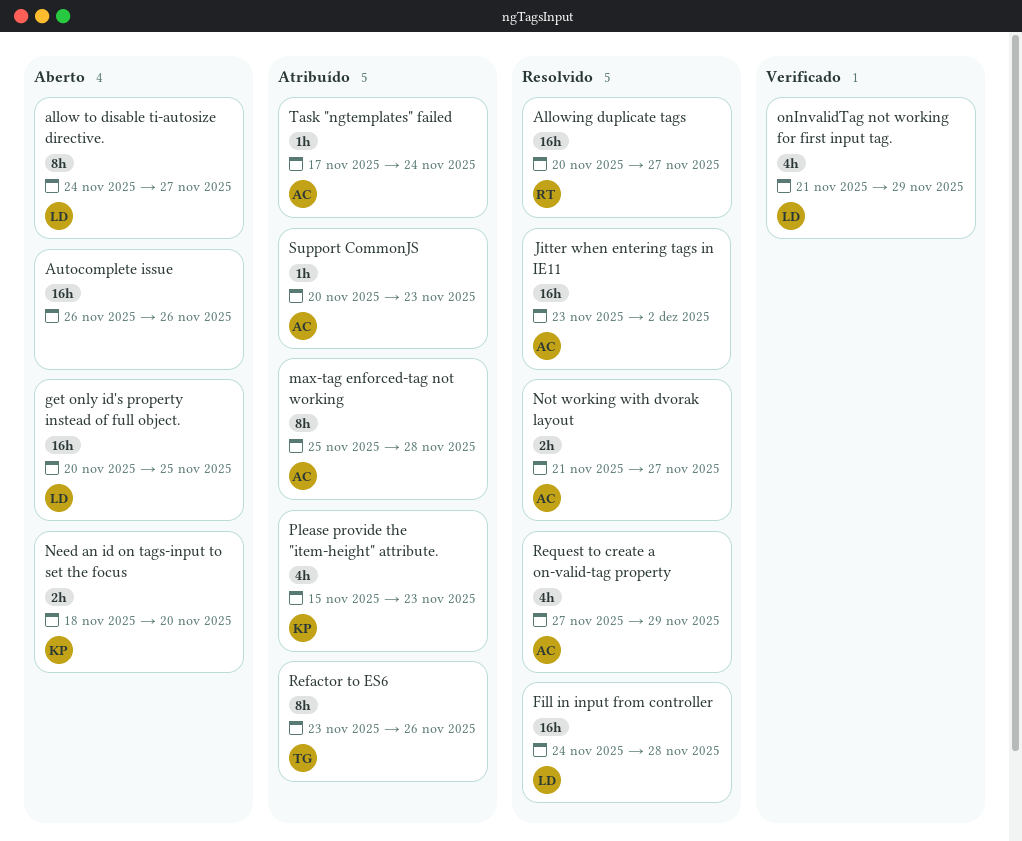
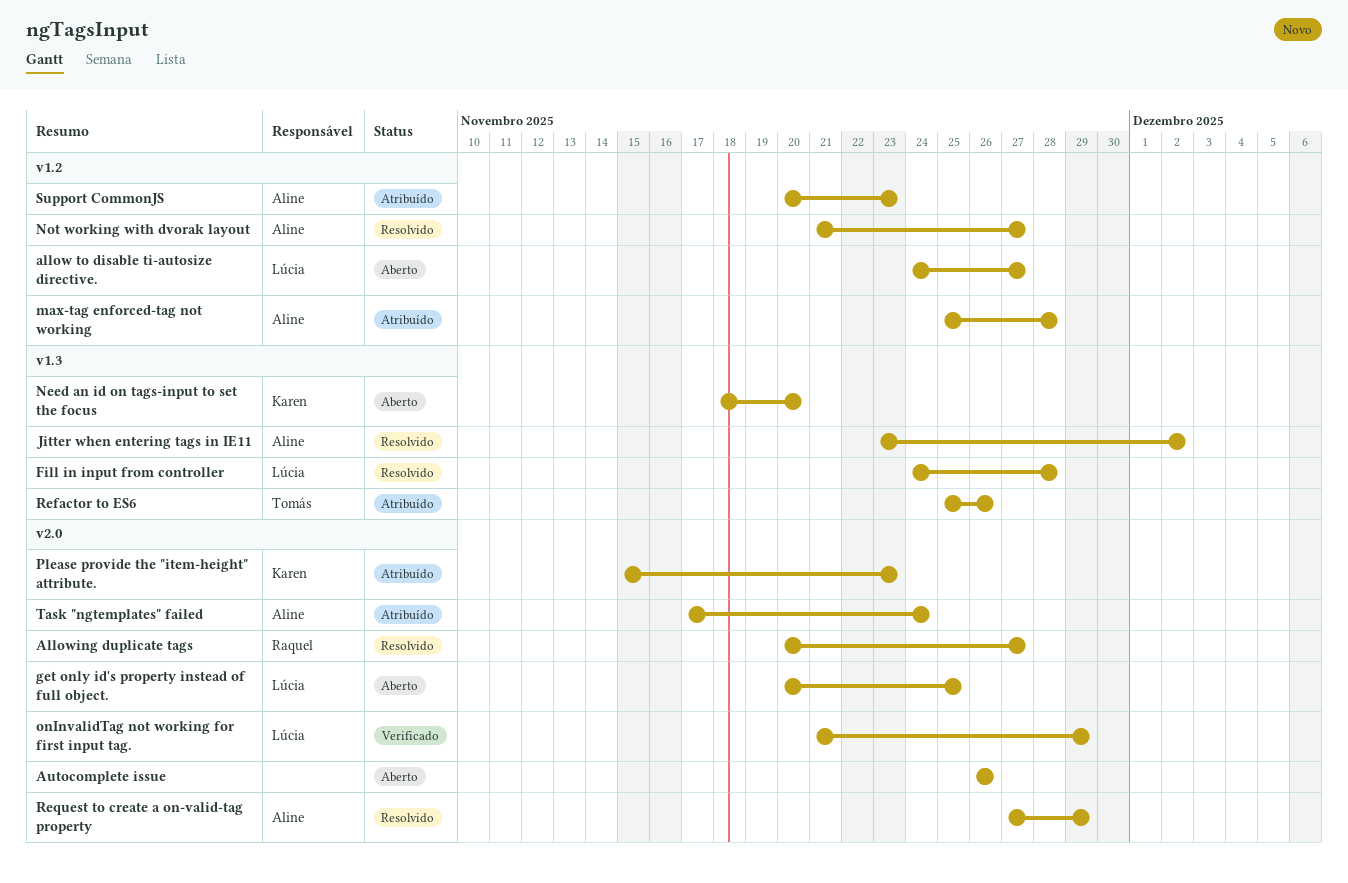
Refactor to ES6, start: Nov 23 -> Nov 25

